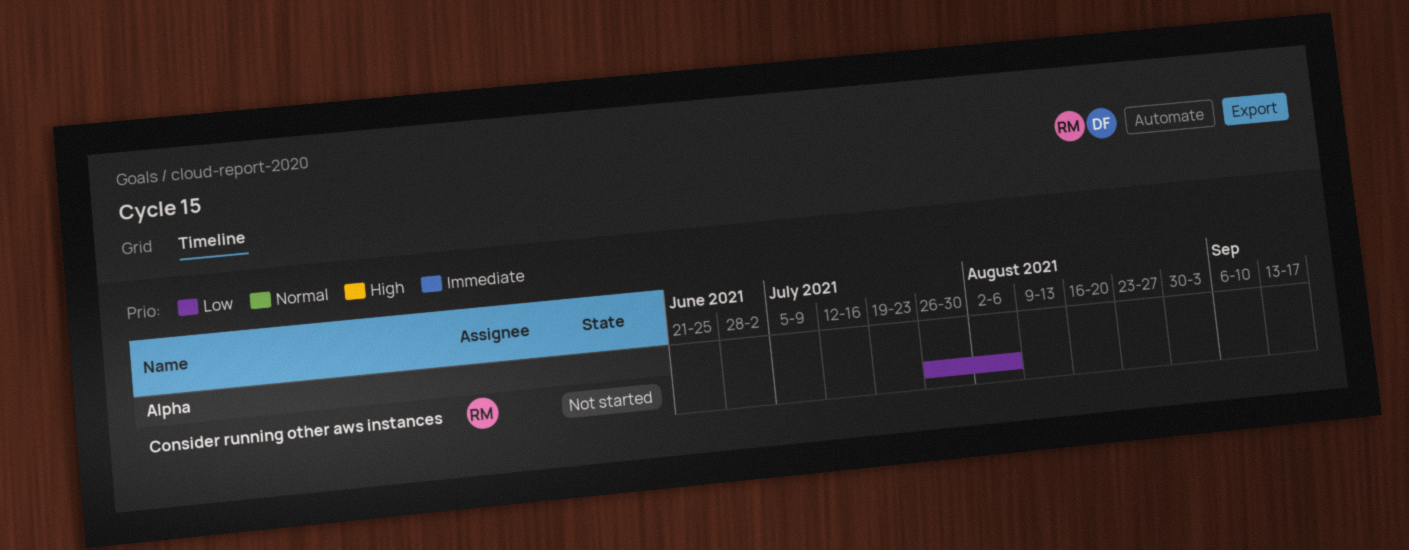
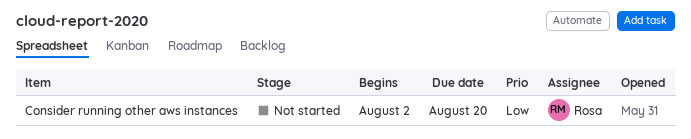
Consider running other aws instances, start: Jul 26 -> Aug 2
Consider running other aws instances, due: Aug 6 -> Aug 20

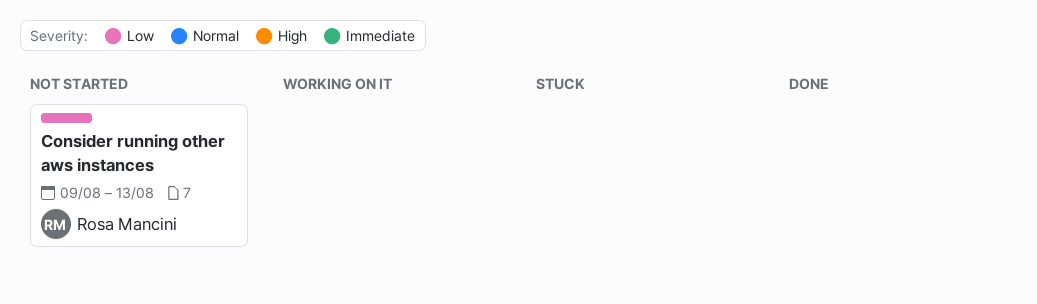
Consider running other aws instances, start: Aug 2 -> Aug 9
Consider running other aws instances, due: Aug 20 -> Aug 13

